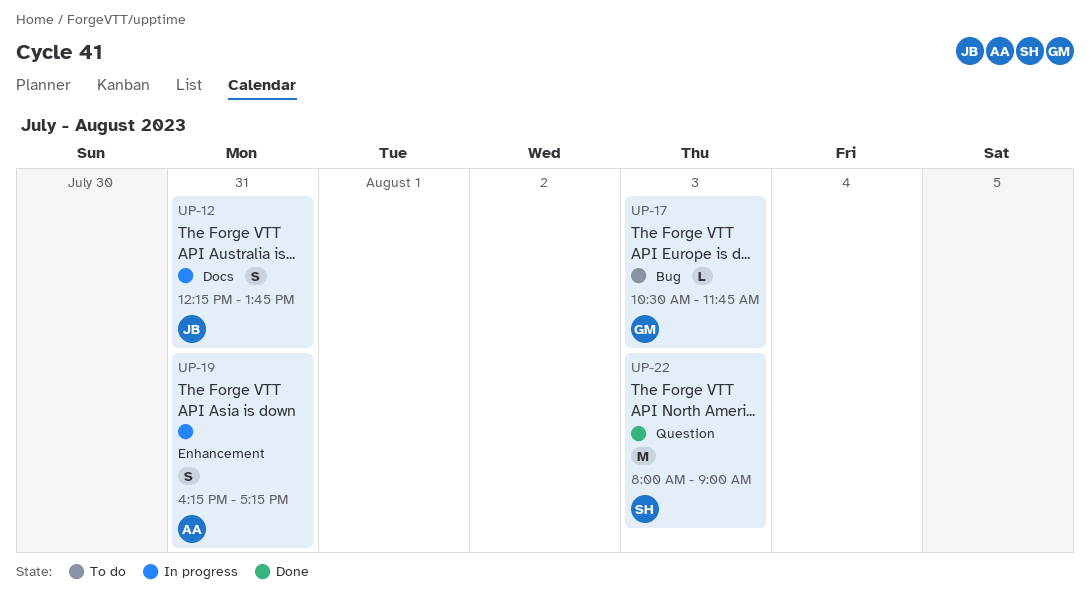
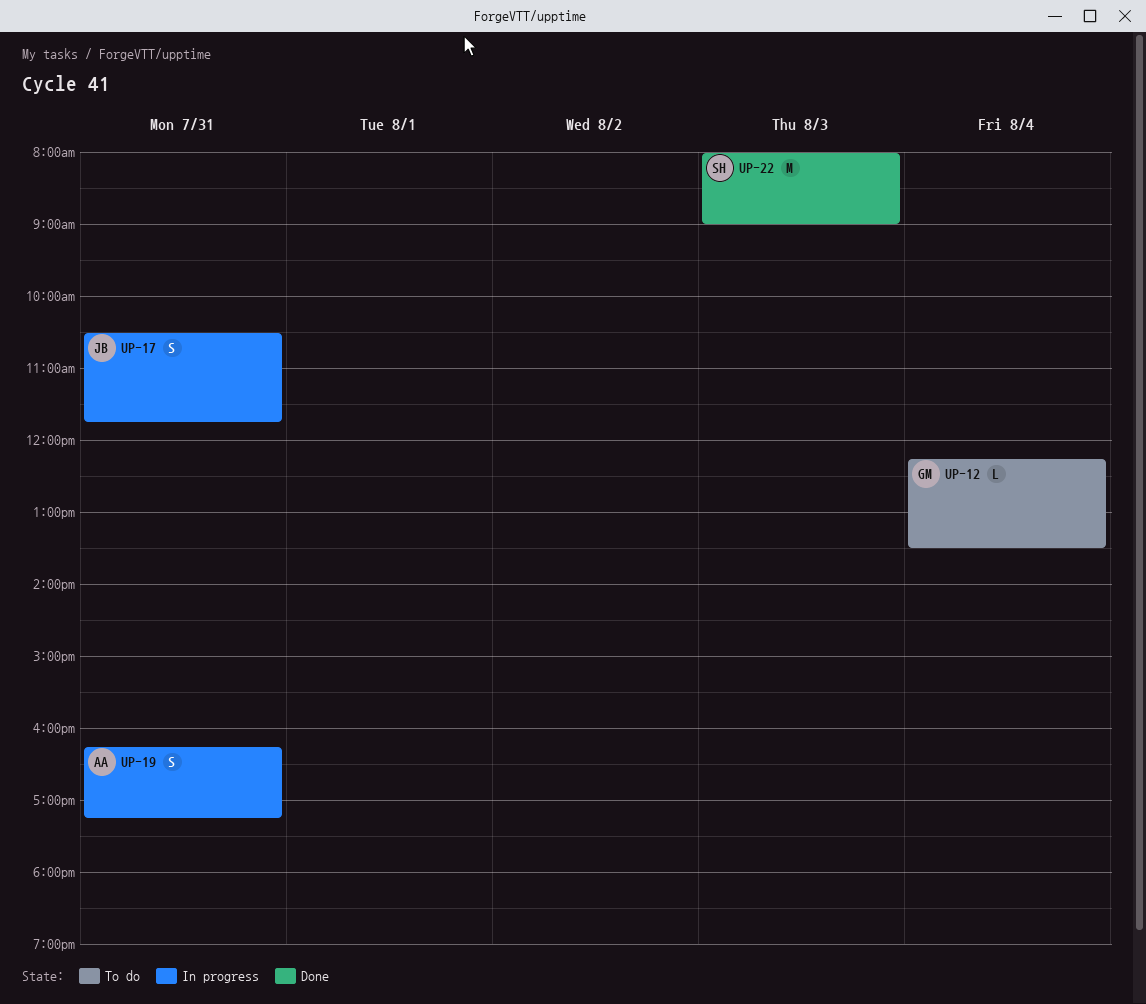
UP-12, status: In progress -> To do
UP-12, owner: JB -> GM
UP-12, estimate: S -> L
UP-12, day: Jul 31 -> Aug 4
UP-12, ends: 13:45 -> 13:30
UP-17, status: To do -> In progress
UP-17, owner: GM -> JB
UP-17, estimate: L -> S
UP-17, day: Aug 3 -> Jul 31

